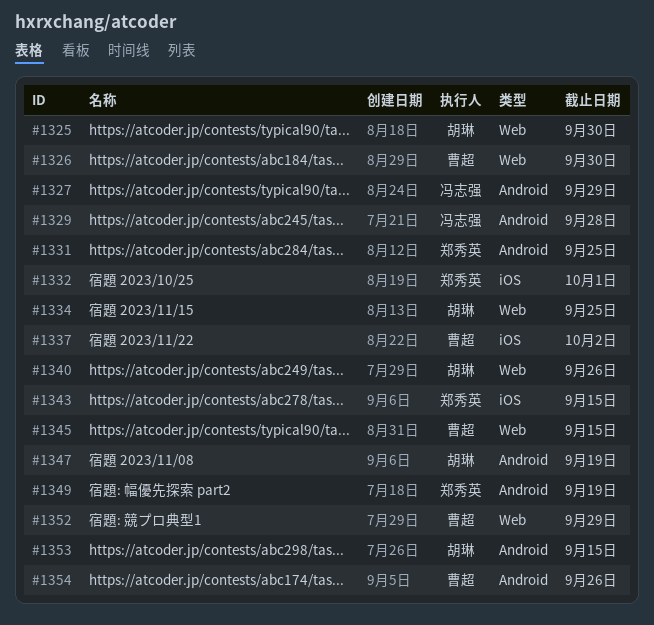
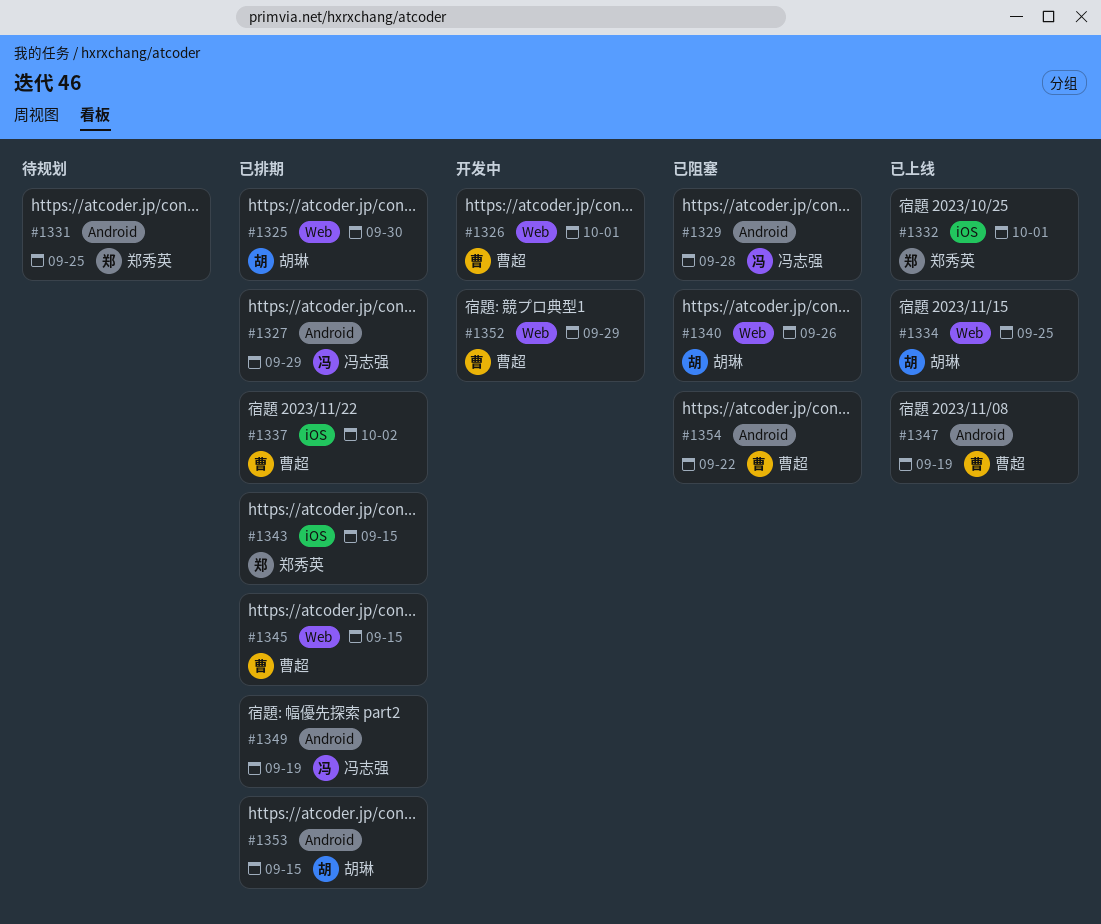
#1326, due: Sep 30 -> Oct 1
#1347, owner: 胡琳 -> 曹超
#1349, owner: 郑秀英 -> 冯志强
#1354, due: Sep 26 -> Sep 22

